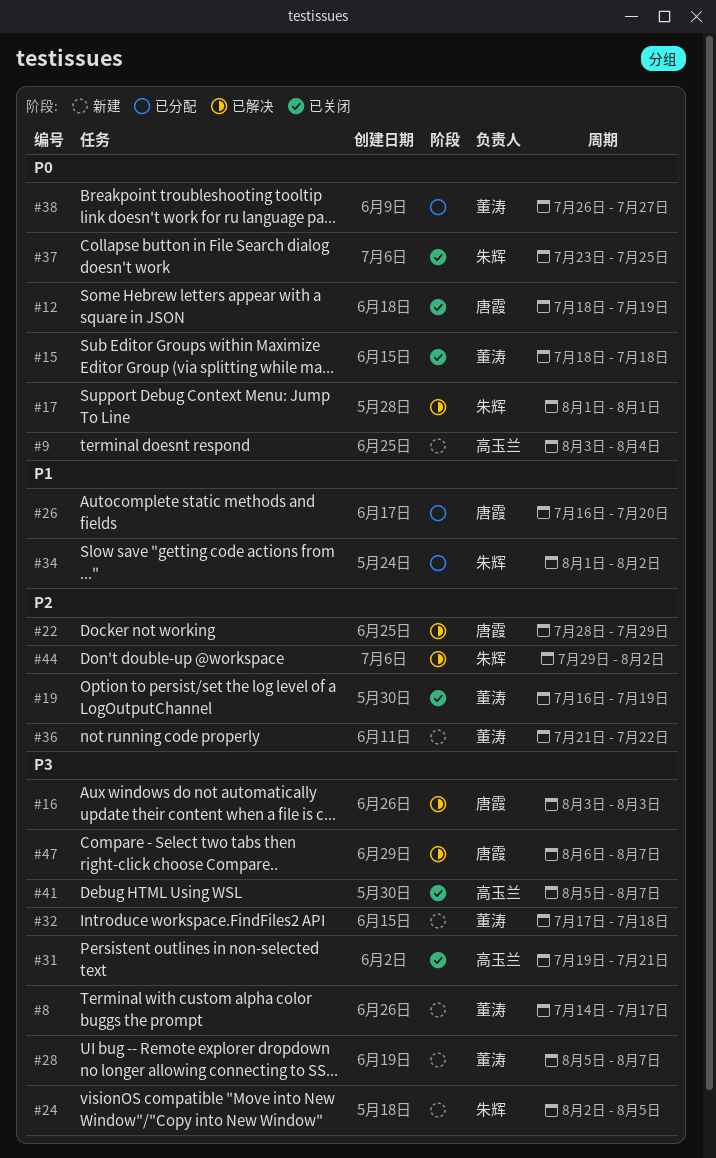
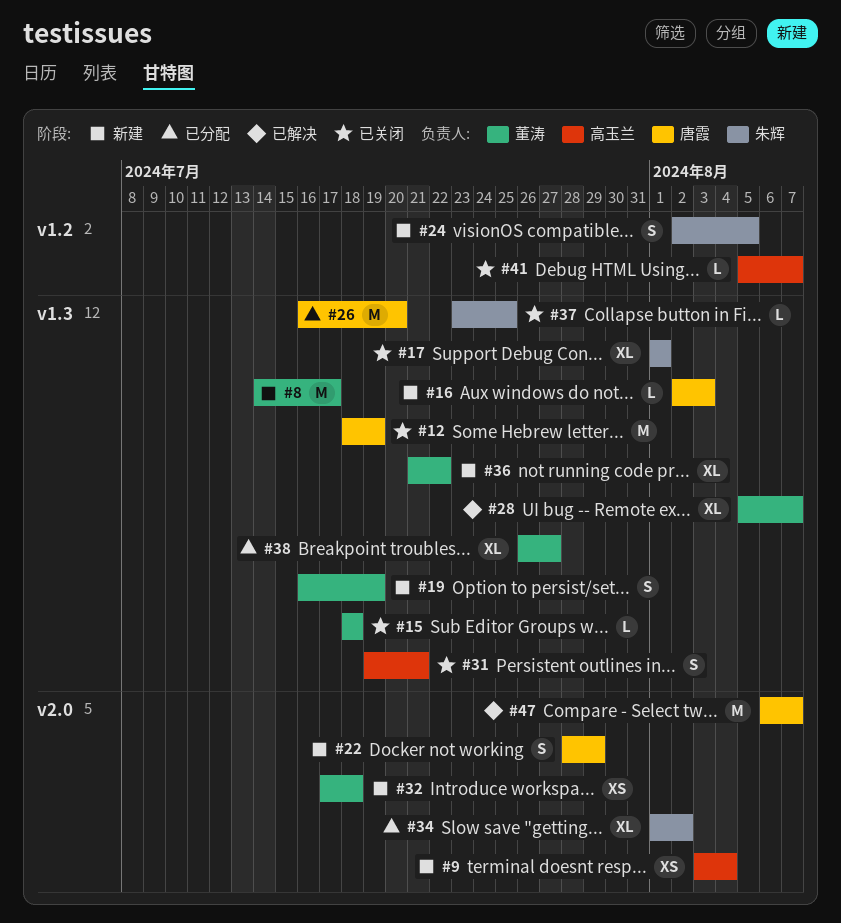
#16, status: 已解决 -> 新建
#16, start: Aug 3 -> Aug 2
#17, status: 已解决 -> 已关闭
#19, status: 已关闭 -> 新建
#22, status: 已解决 -> 新建
#28, status: 新建 -> 已解决
#44: present -> none

